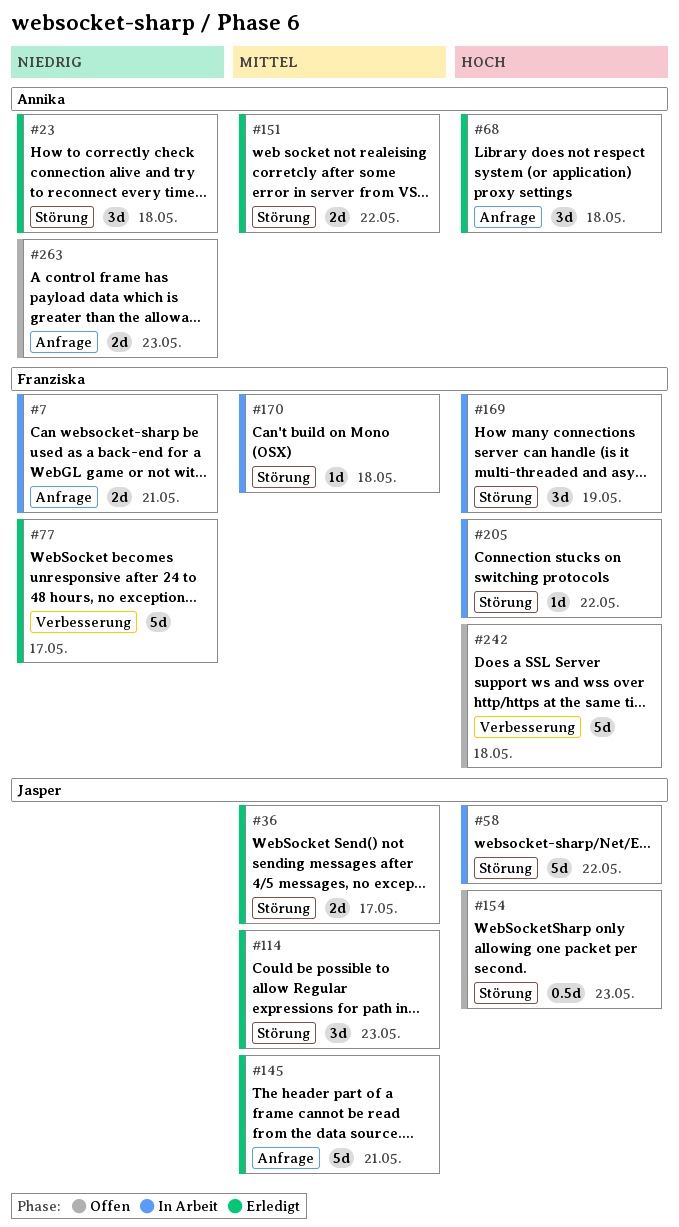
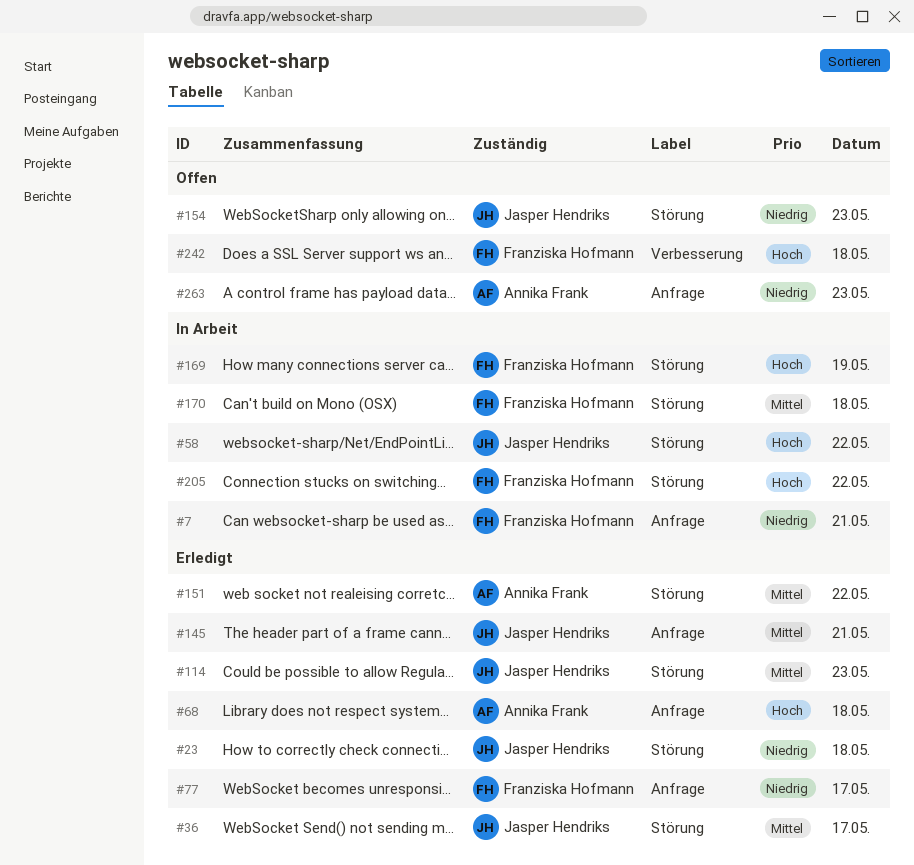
#23, owner: Annika Frank -> Jasper Hendriks
#77, label: Verbesserung -> Anfrage
#154, priority: Hoch -> Niedrig

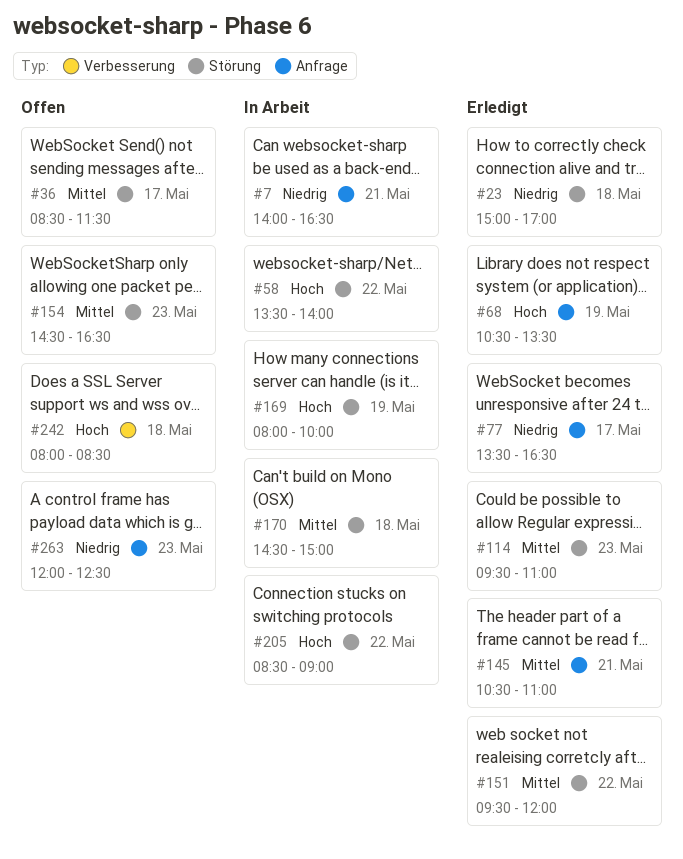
#36, status: Erledigt -> Offen
#68, day: May 18 -> May 19
#154, priority: Niedrig -> Mittel

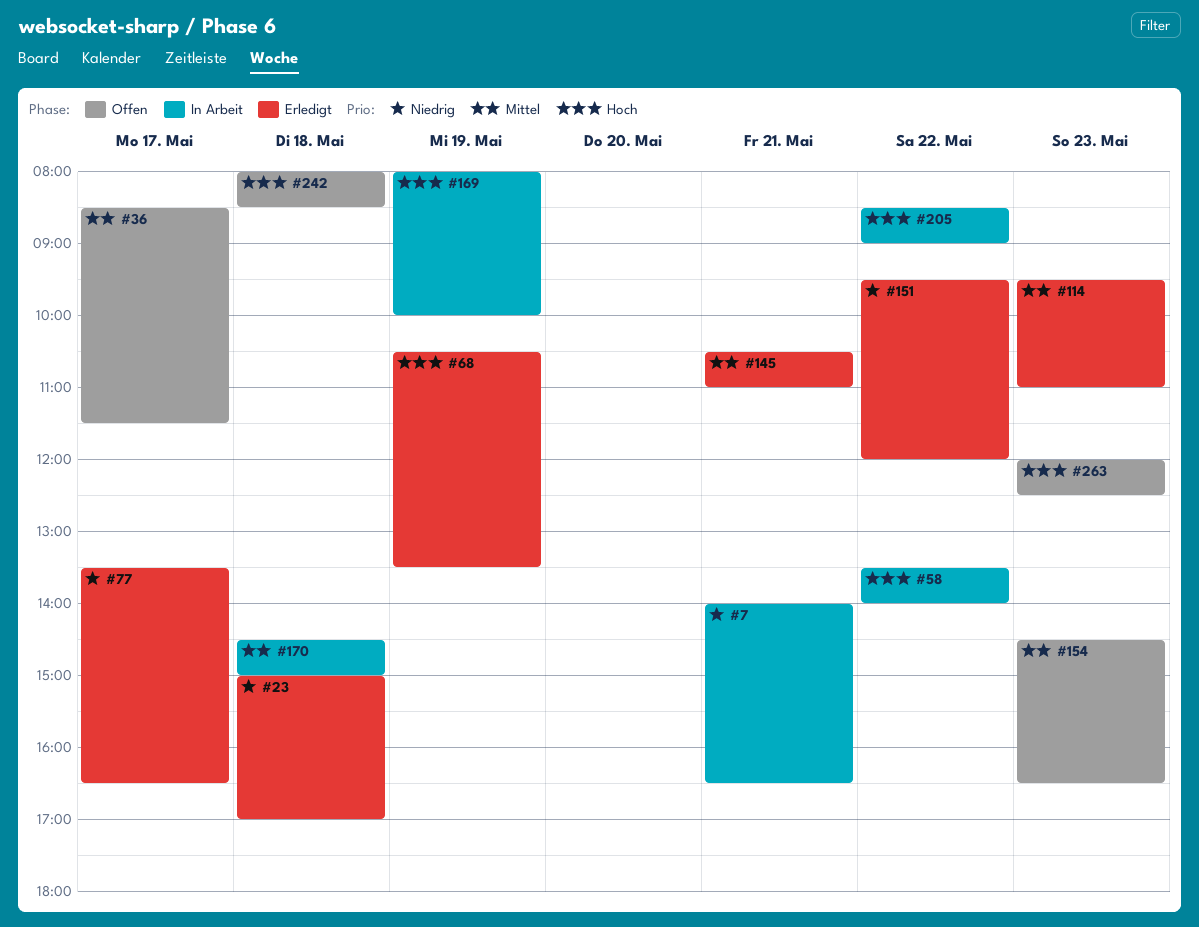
#151, priority: Mittel -> Niedrig
#263, priority: Niedrig -> Hoch

